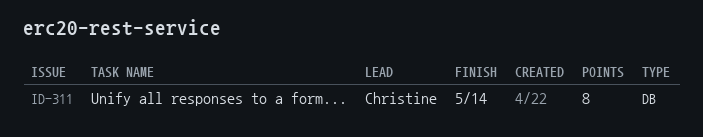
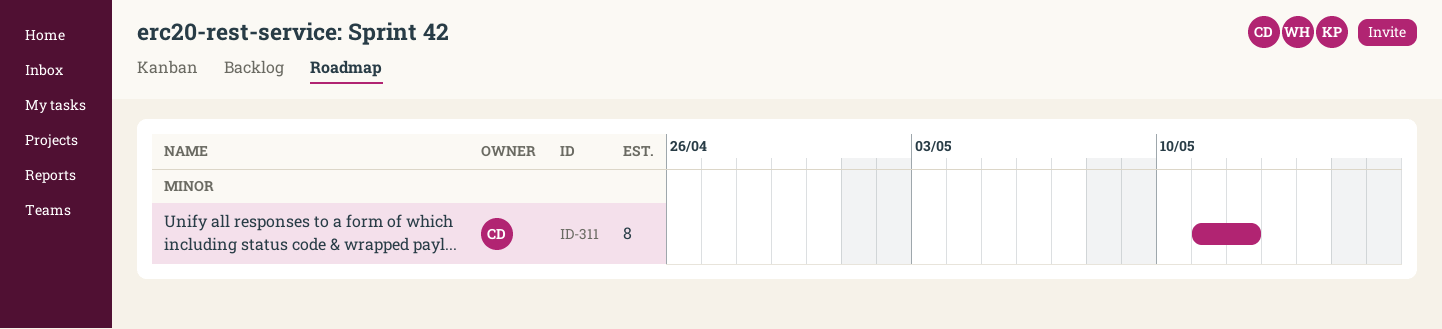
ID-311, due: May 14 -> May 12

